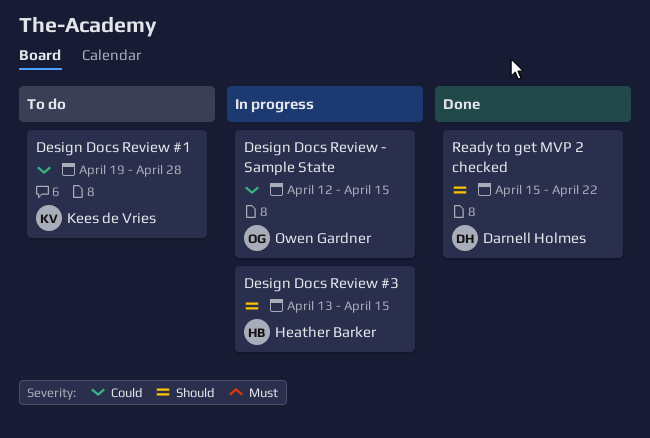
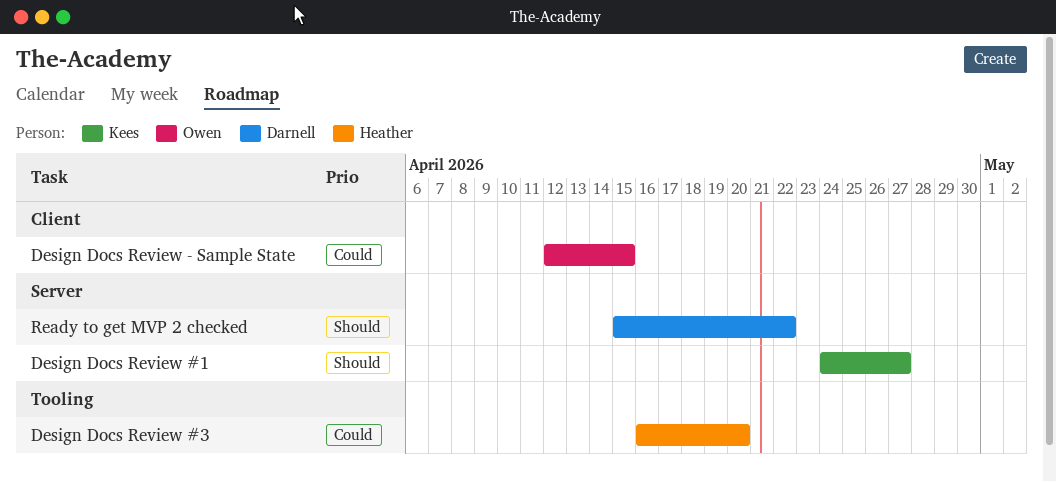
Design Docs Review #1, priority: Could -> Should
Design Docs Review #1, start: Apr 19 -> Apr 24
Design Docs Review #1, due: Apr 28 -> Apr 27
Design Docs Review #3, priority: Should -> Could
Design Docs Review #3, start: Apr 13 -> Apr 16
Design Docs Review #3, due: Apr 15 -> Apr 20

